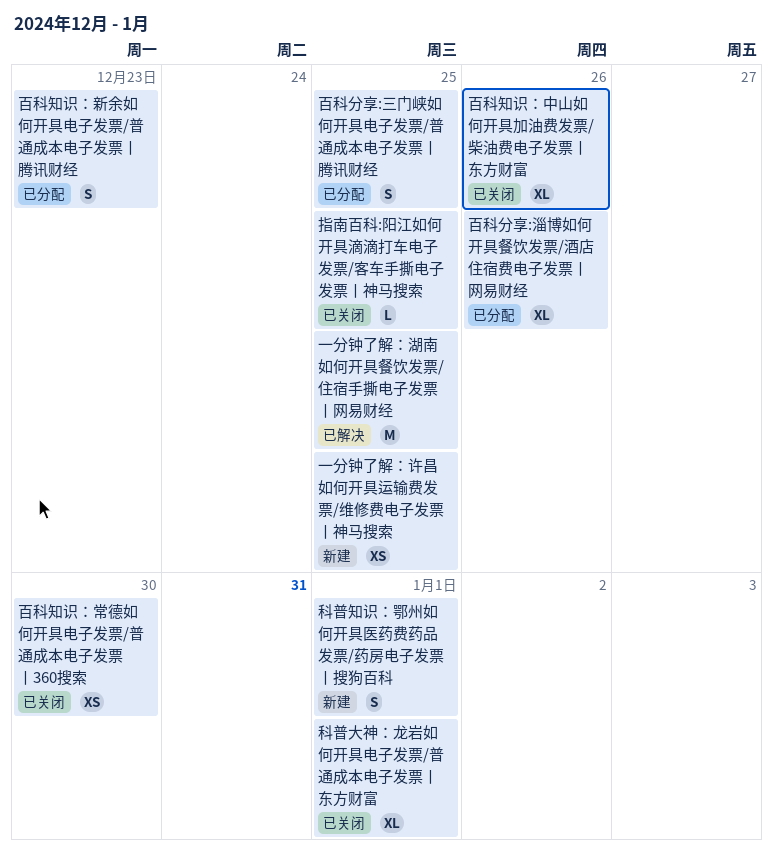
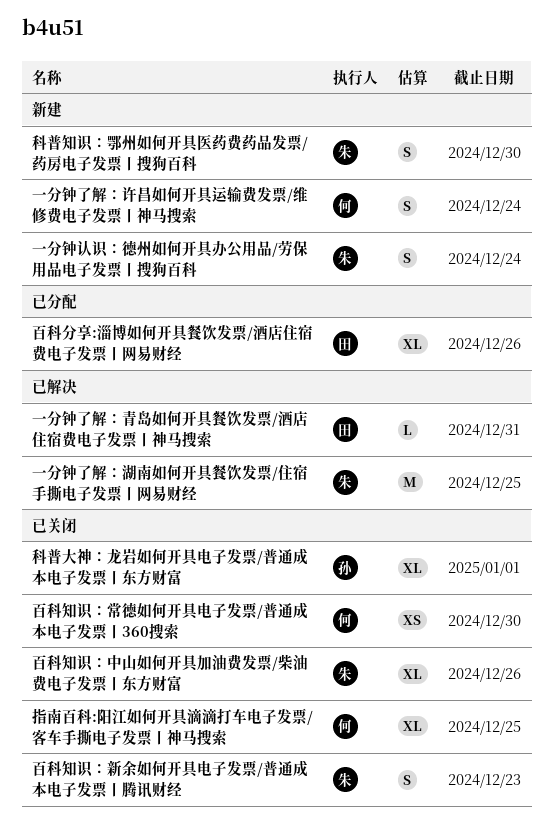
一分钟了解：许昌如何开具运输费发票/维修费电子发票丨神马搜索, estimate: XS -> S
一分钟了解：许昌如何开具运输费发票/维修费电子发票丨神马搜索, due: Dec 25 -> Dec 24
一分钟了解：青岛如何开具餐饮发票/酒店住宿费电子发票丨神马搜索: none -> present
一分钟认识：德州如何开具办公用品/劳保用品电子发票丨搜狗百科: none -> present
指南百科:阳江如何开具滴滴打车电子发票/客车手撕电子发票丨神马搜索, estimate: L -> XL
百科分享:三门峡如何开具电子发票/普通成本电子发票丨腾讯财经: present -> none
百科知识：新余如何开具电子发票/普通成本电子发票丨腾讯财经, status: 已分配 -> 已关闭
科普知识：鄂州如何开具医药费药品发票/药房电子发票丨搜狗百科, due: Jan 1 -> Dec 30

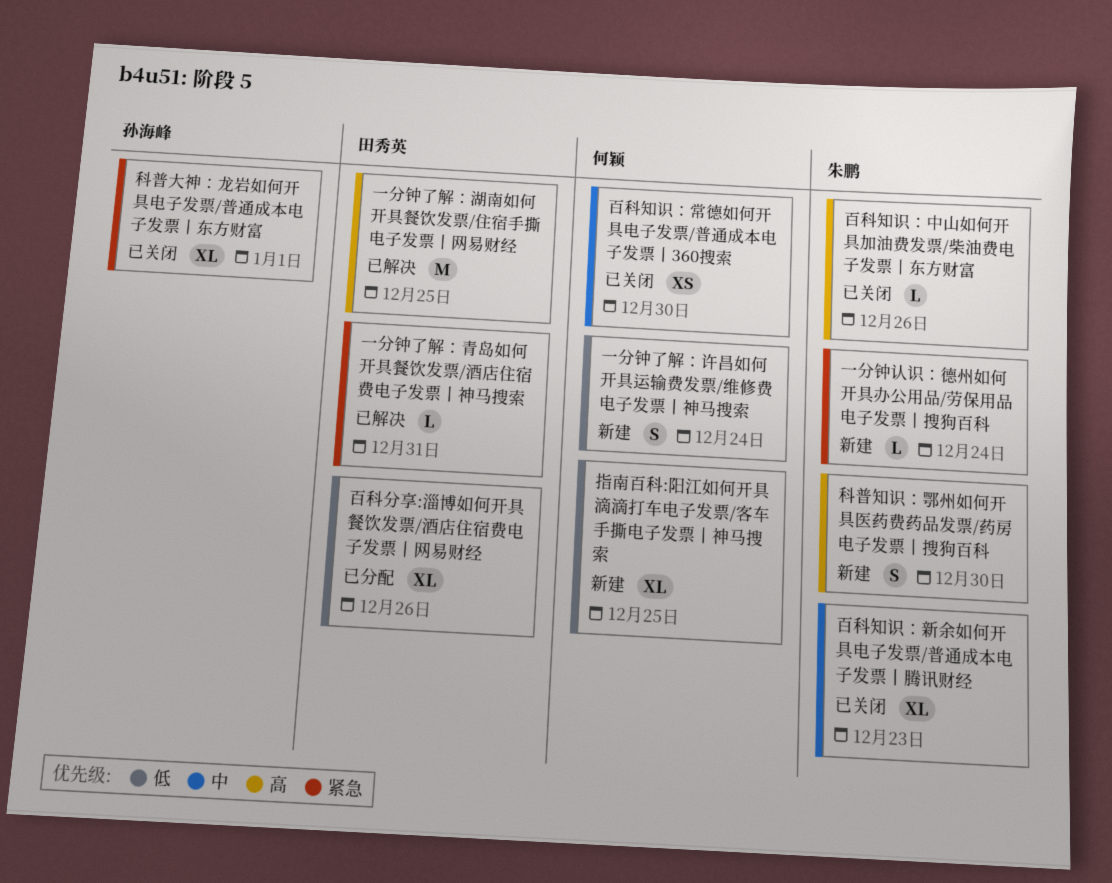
一分钟了解：湖南如何开具餐饮发票/住宿手撕电子发票丨网易财经, owner: 朱鹏 -> 田秀英
一分钟认识：德州如何开具办公用品/劳保用品电子发票丨搜狗百科, estimate: S -> L
指南百科:阳江如何开具滴滴打车电子发票/客车手撕电子发票丨神马搜索, status: 已关闭 -> 新建
百科知识：中山如何开具加油费发票/柴油费电子发票丨东方财富, estimate: XL -> L
百科知识：新余如何开具电子发票/普通成本电子发票丨腾讯财经, estimate: S -> XL

